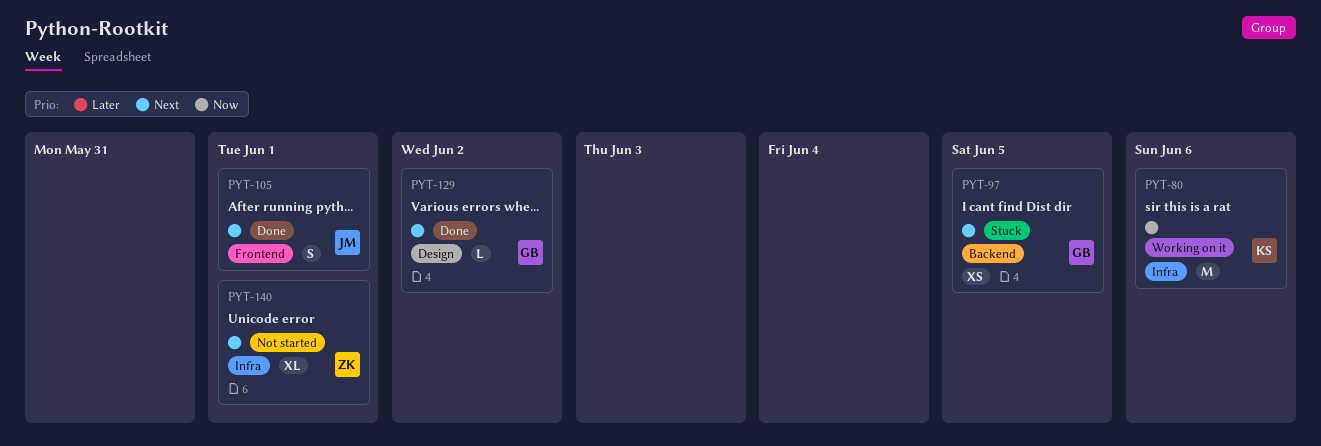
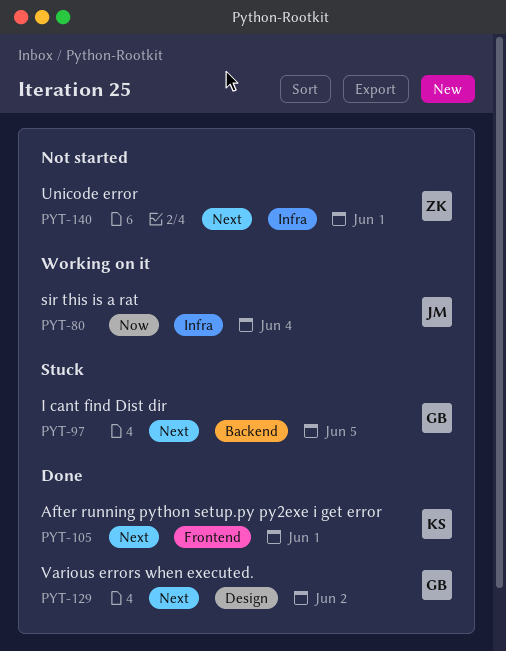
PYT-80, owner: KS -> JM
PYT-80, due: Jun 6 -> Jun 4
PYT-105, owner: JM -> KS

